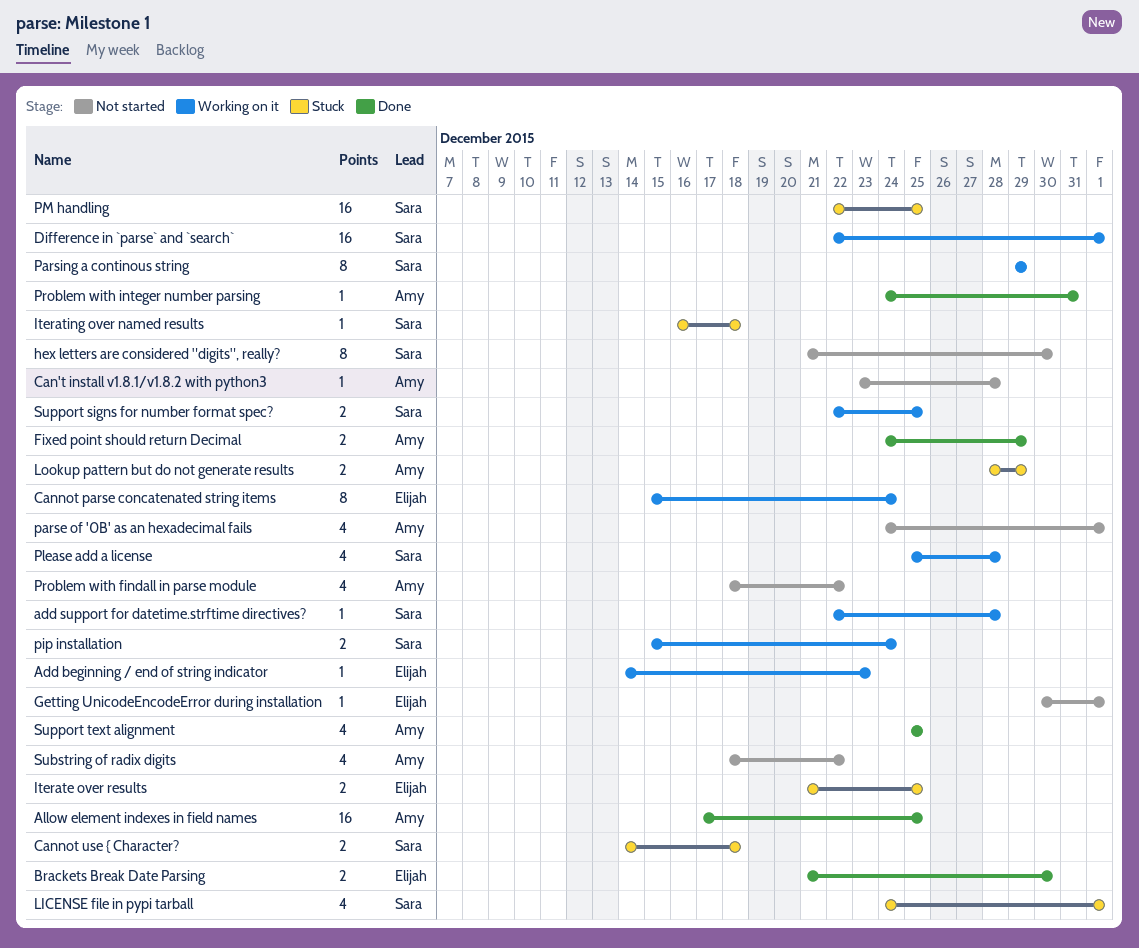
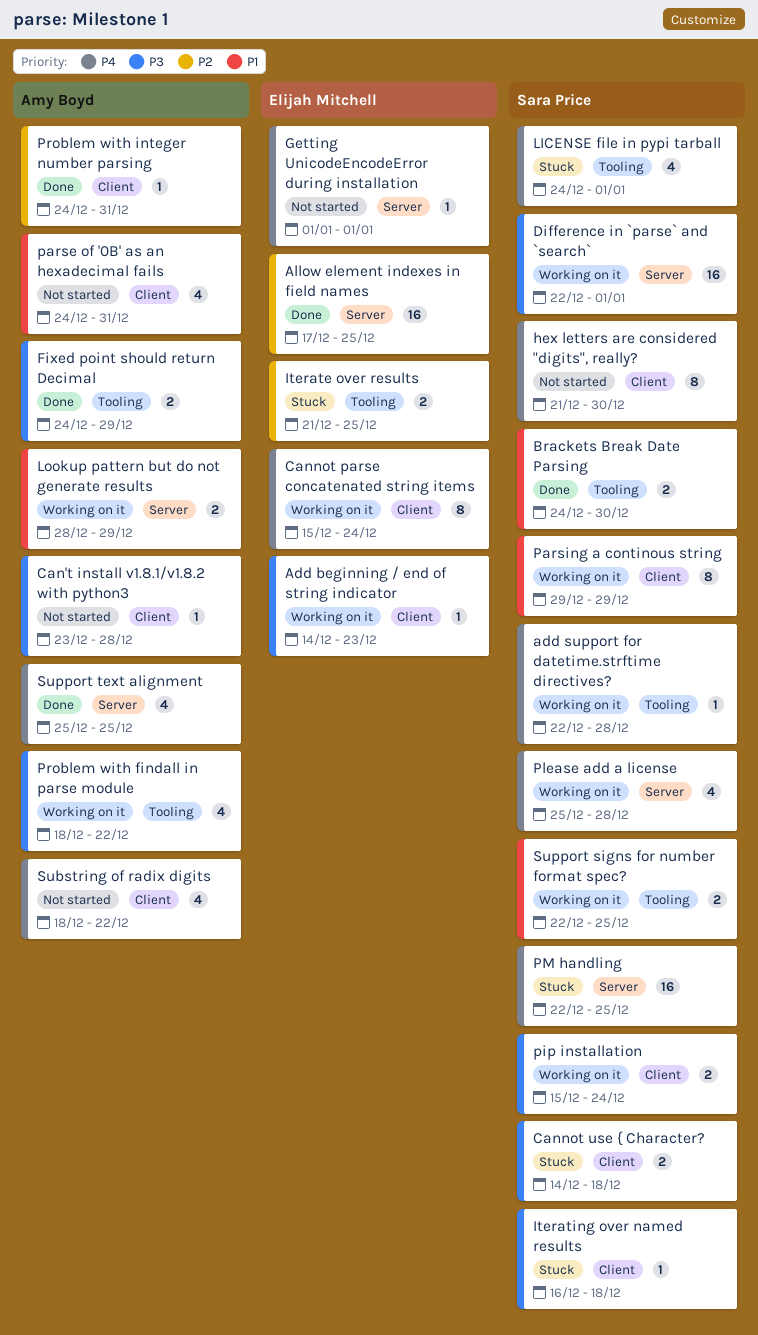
Allow element indexes in field names, owner: Amy Boyd -> Elijah Mitchell
Brackets Break Date Parsing, owner: Elijah Mitchell -> Sara Price
Brackets Break Date Parsing, start: Dec 21 -> Dec 24
Getting UnicodeEncodeError during installation, start: Dec 30 -> Jan 1
Lookup pattern but do not generate results, status: Stuck -> Working on it
parse of '0B' as an hexadecimal fails, due: Jan 1 -> Dec 31
Problem with findall in parse module, status: Not started -> Working on it

